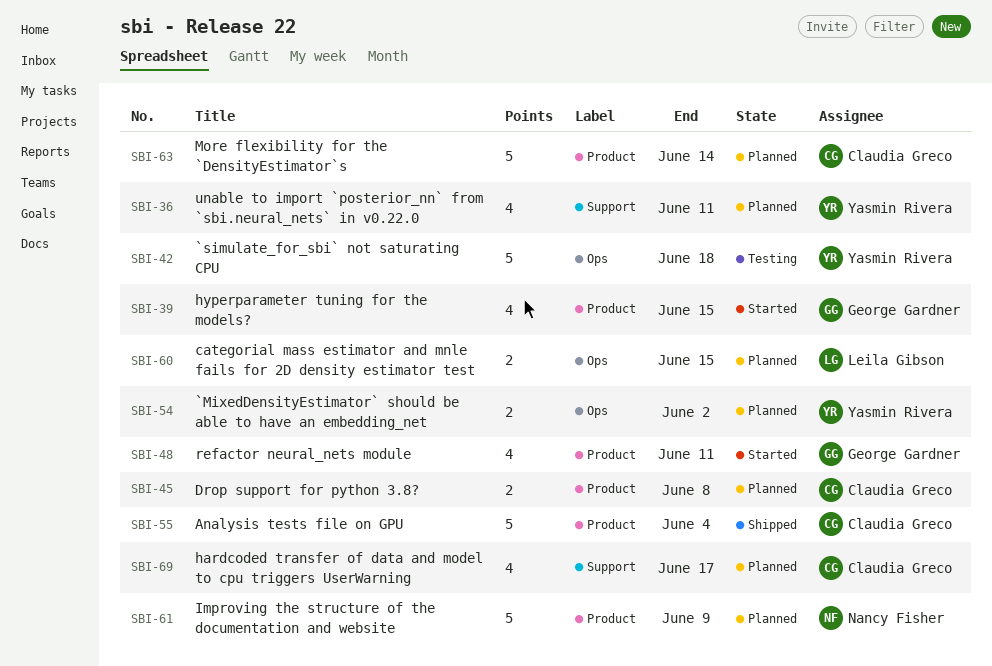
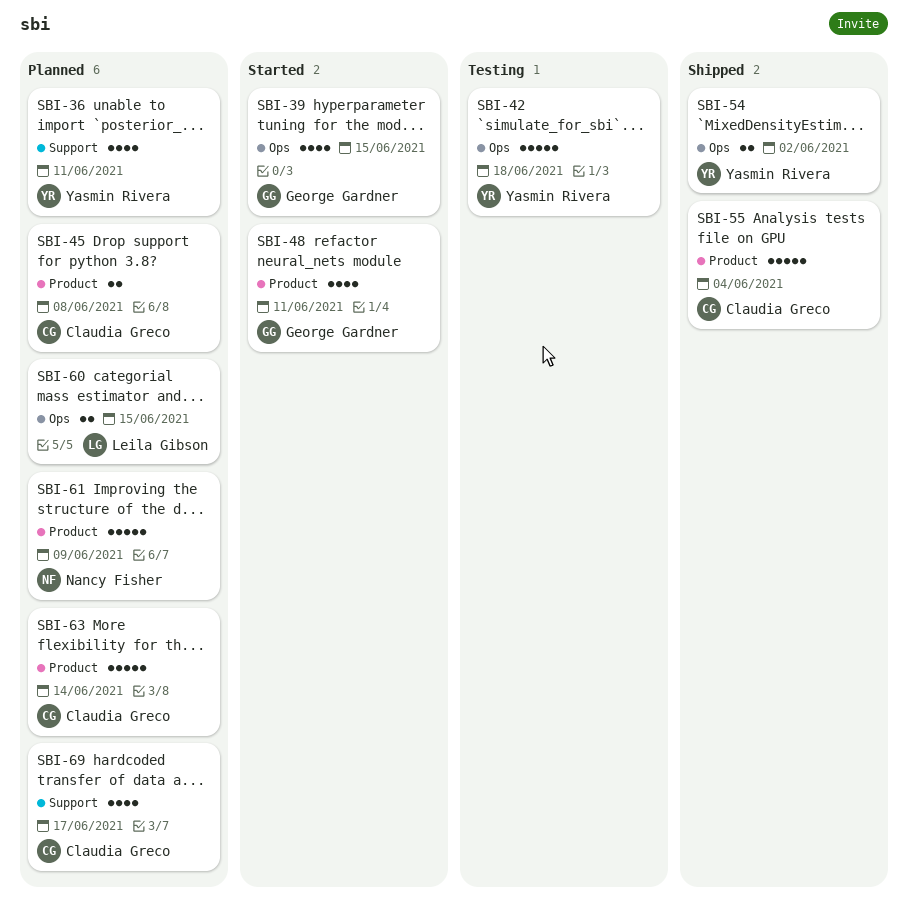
SBI-39, label: Product -> Ops
SBI-54, status: Planned -> Shipped

